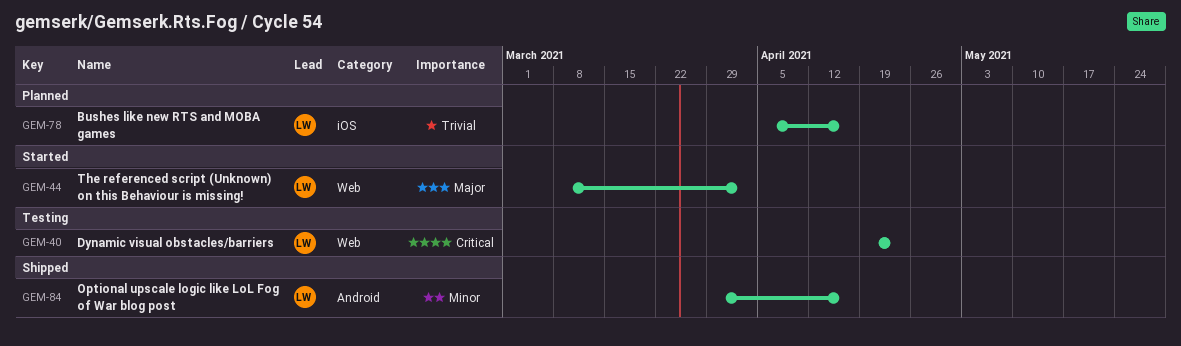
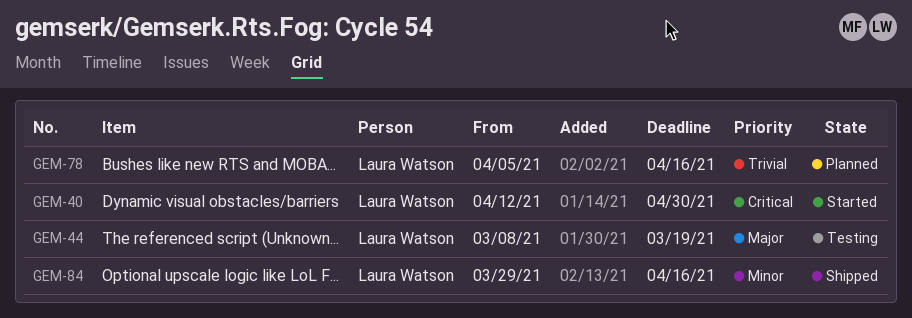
GEM-40, status: Testing -> Started
GEM-40, start: Apr 19 -> Apr 12
GEM-40, due: Apr 23 -> Apr 30
GEM-44, status: Started -> Testing
GEM-44, due: Apr 2 -> Mar 19

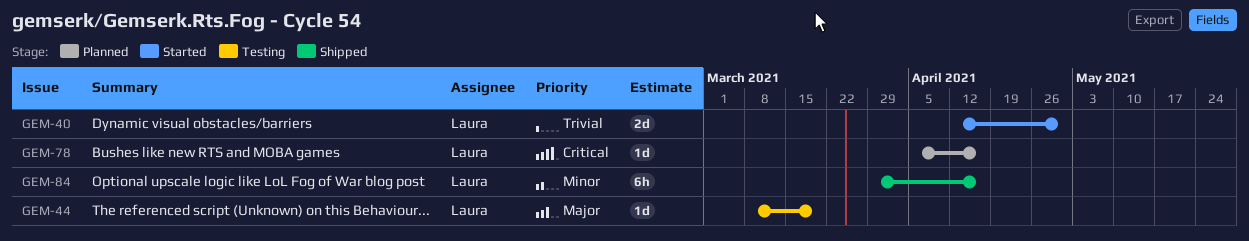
GEM-40, priority: Critical -> Trivial
GEM-78, priority: Trivial -> Critical

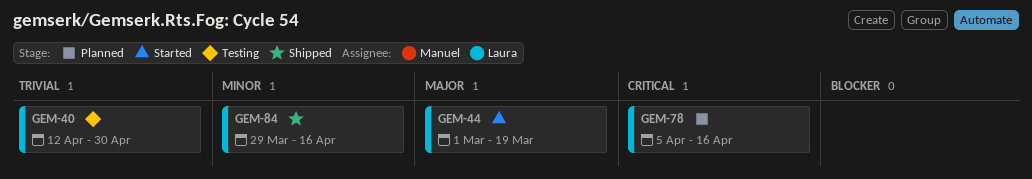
GEM-40, status: Started -> Testing
GEM-44, status: Testing -> Started
GEM-44, start: Mar 8 -> Mar 1

